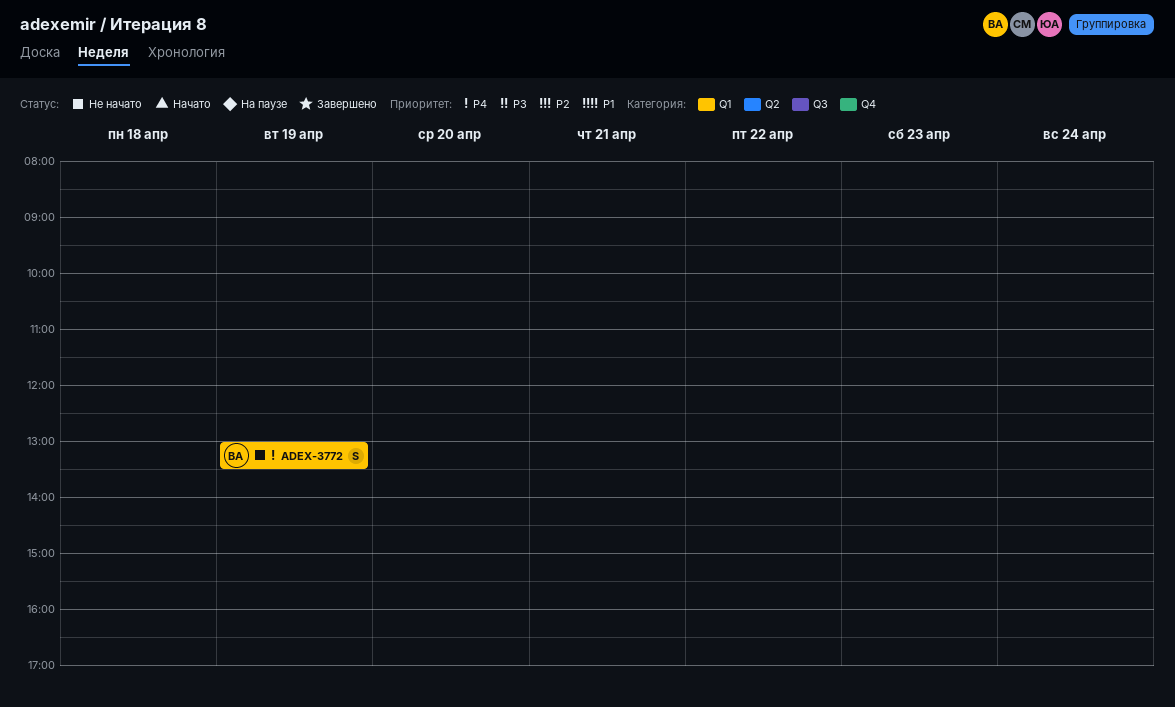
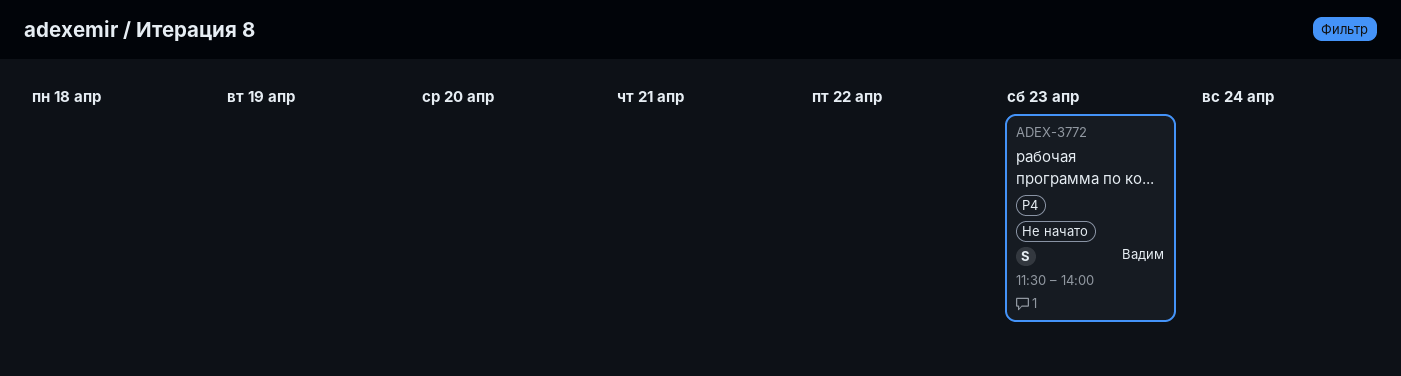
ADEX-3772, day: Apr 19 -> Apr 23
ADEX-3772, begins: 13:00 -> 11:30
ADEX-3772, ends: 13:30 -> 14:00

